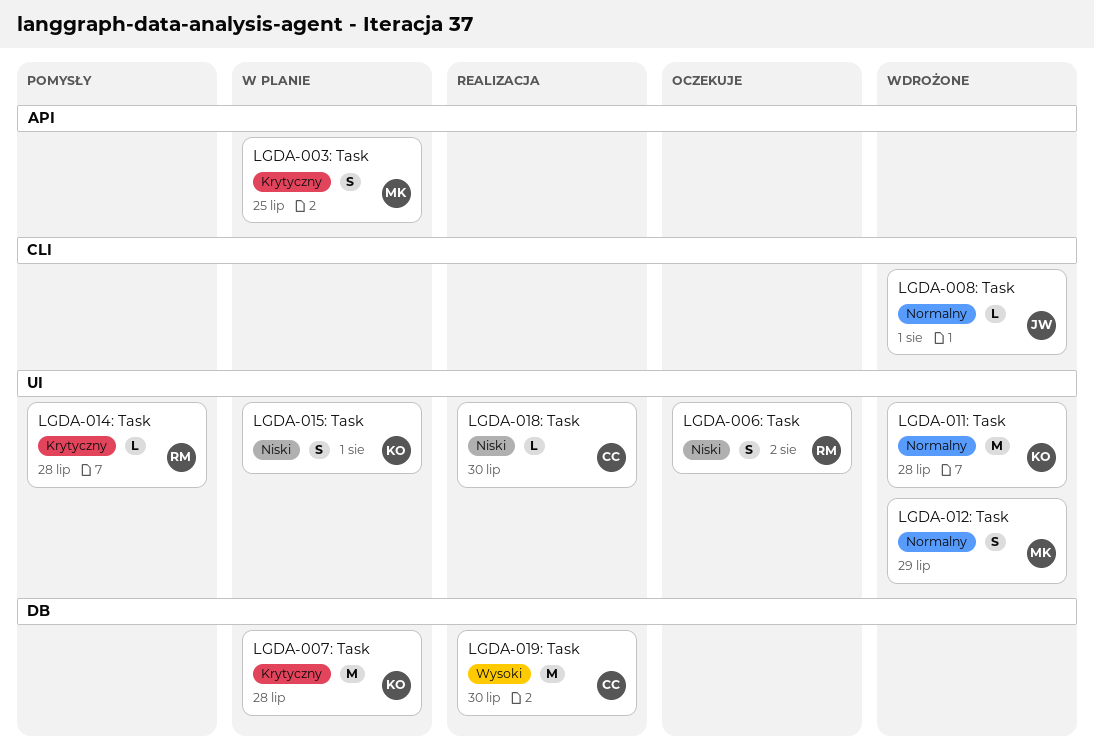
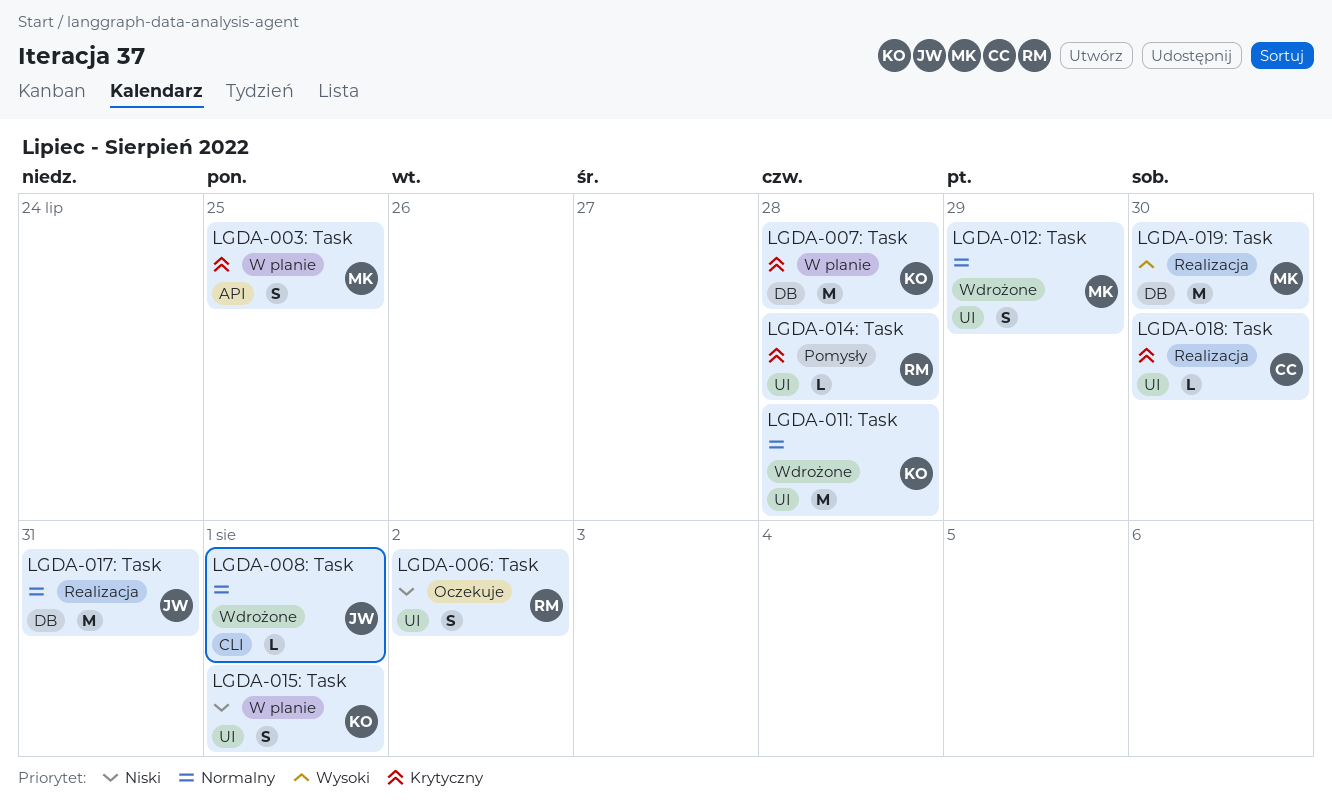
LGDA-017: Task: none -> present
LGDA-018: Task, priority: Niski -> Krytyczny
LGDA-019: Task, owner: CC -> MK

